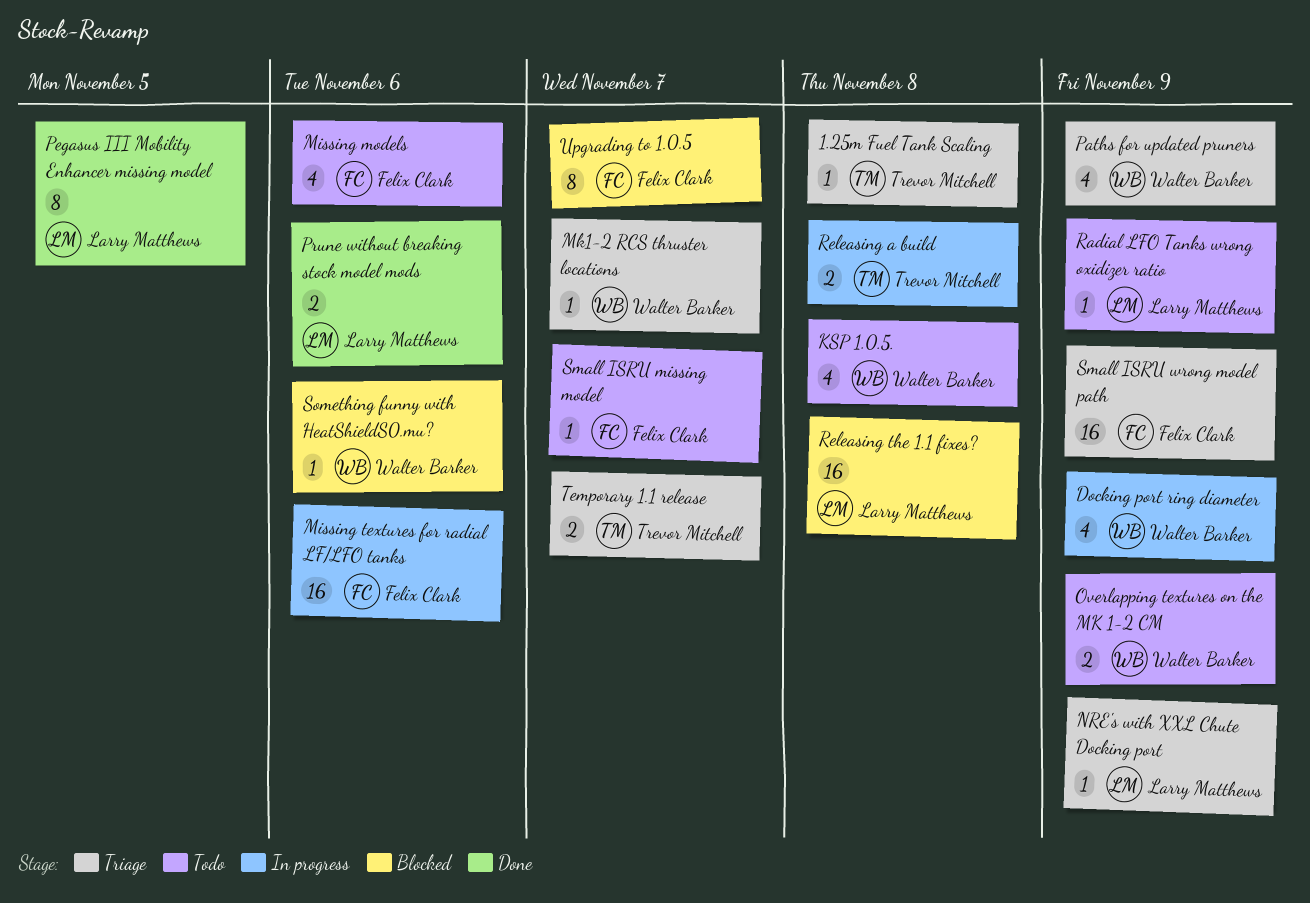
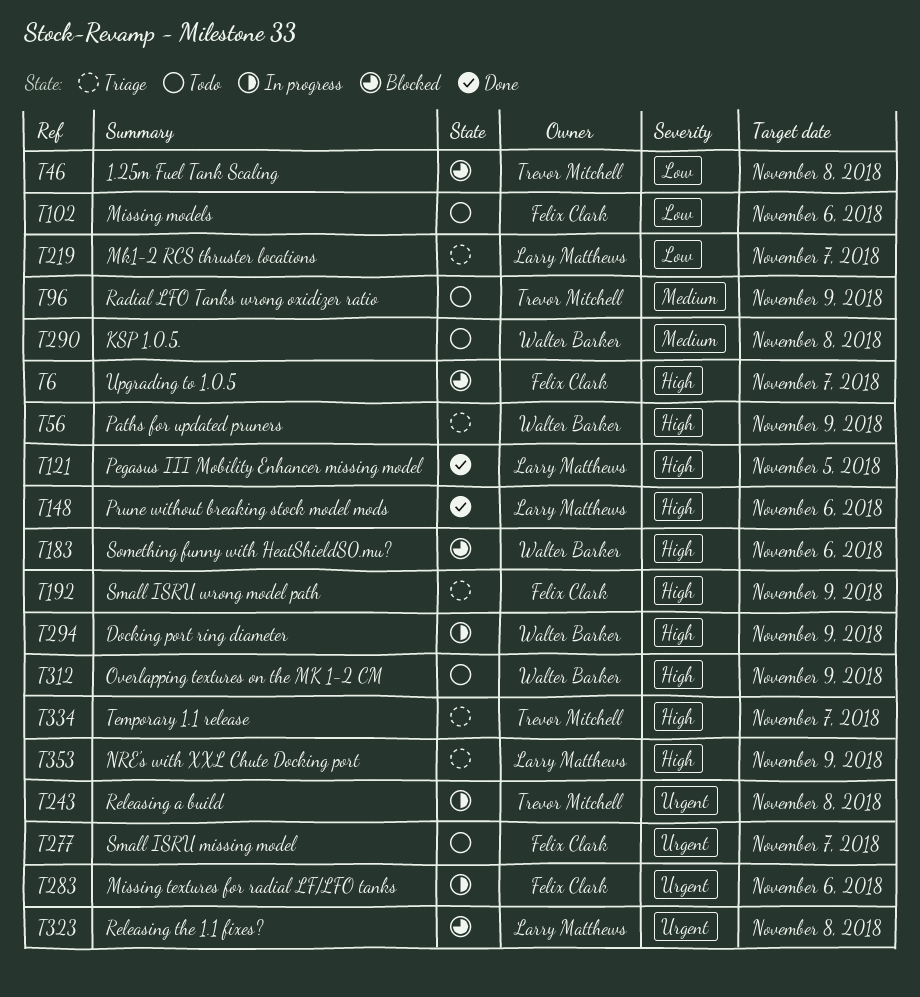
1.25m Fuel Tank Scaling, status: Triage -> Blocked
Mk1-2 RCS thruster locations, owner: Walter Barker -> Larry Matthews
Radial LFO Tanks wrong oxidizer ratio, owner: Larry Matthews -> Trevor Mitchell

